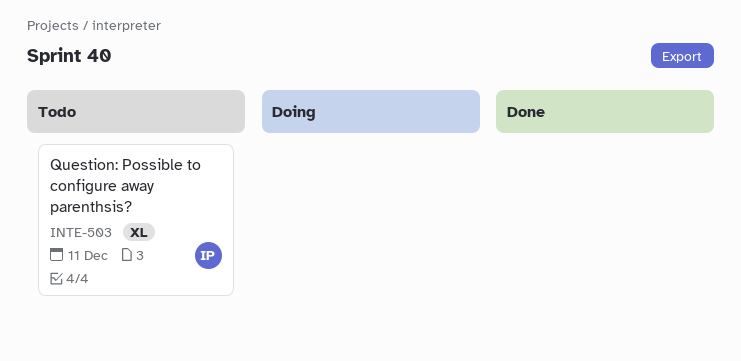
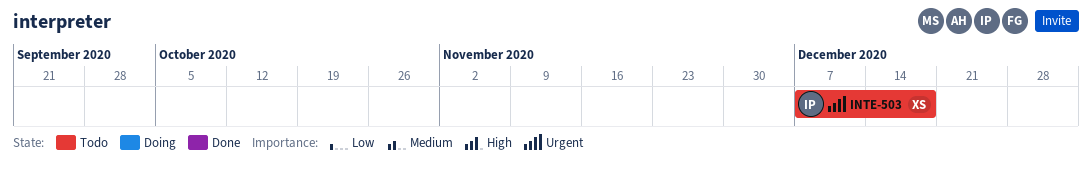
INTE-503, estimate: XL -> XS
INTE-503, due: Dec 11 -> Dec 18

